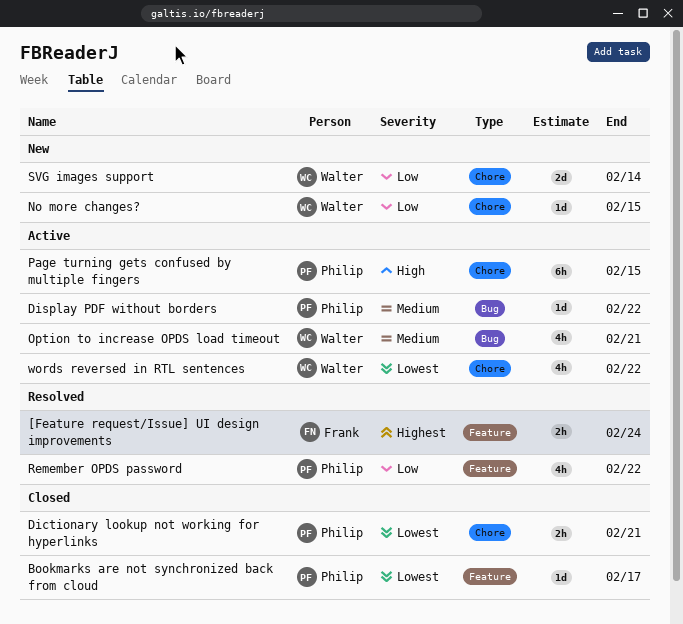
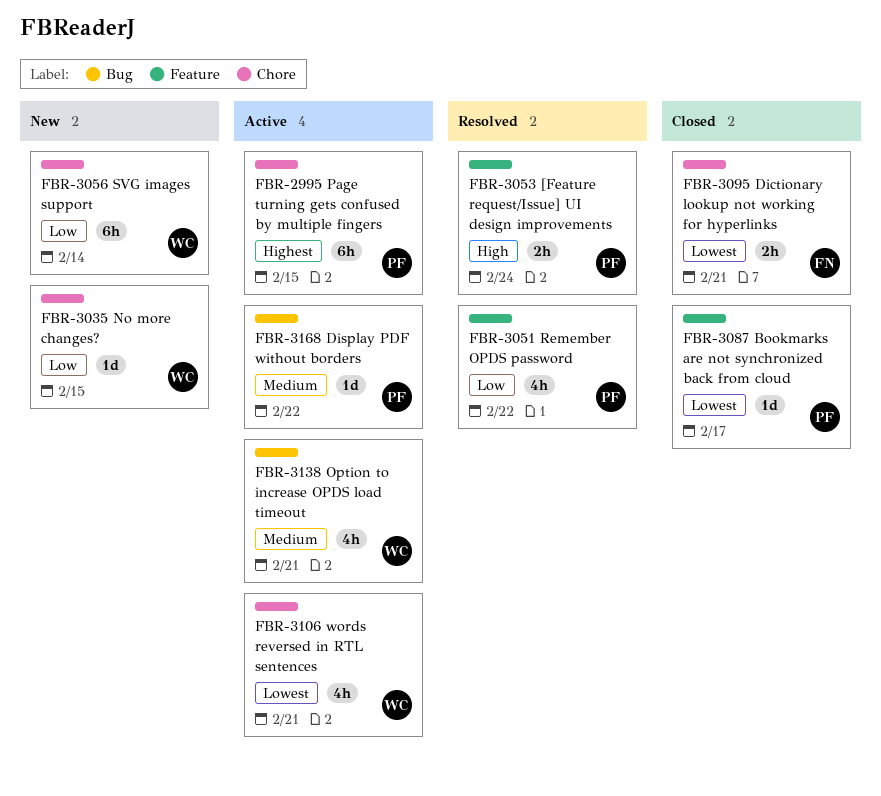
[Feature request/Issue] UI design improvements, owner: Frank -> Philip
[Feature request/Issue] UI design improvements, priority: Highest -> High
Dictionary lookup not working for hyperlinks, owner: Philip -> Frank
Page turning gets confused by multiple fingers, priority: High -> Highest
SVG images support, estimate: 2d -> 6h
words reversed in RTL sentences, due: Feb 22 -> Feb 21

